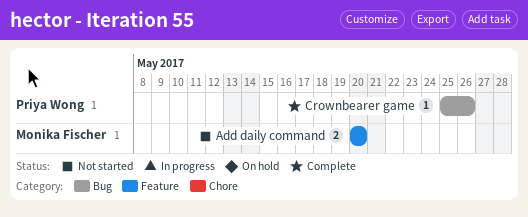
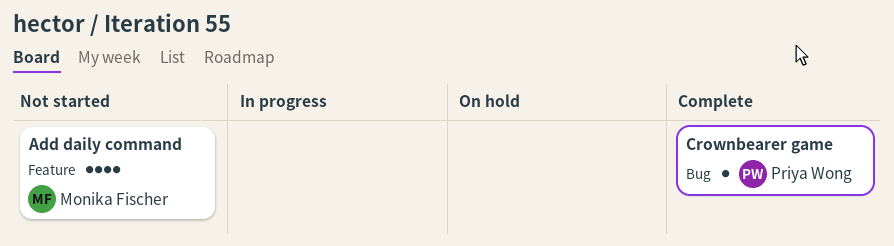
Add daily command, estimate: 2 -> 4

